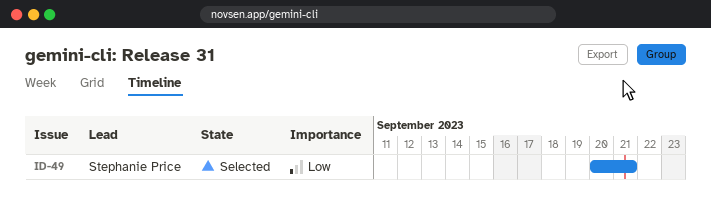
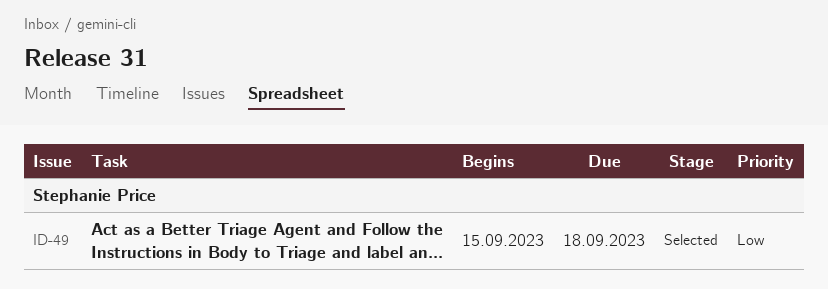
ID-49, start: Sep 20 -> Sep 15
ID-49, due: Sep 21 -> Sep 18

